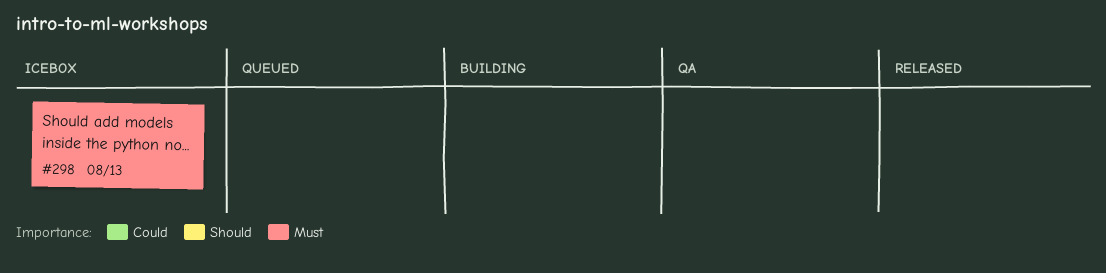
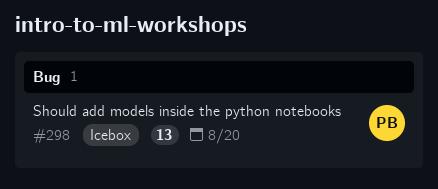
#298, due: Aug 13 -> Aug 20

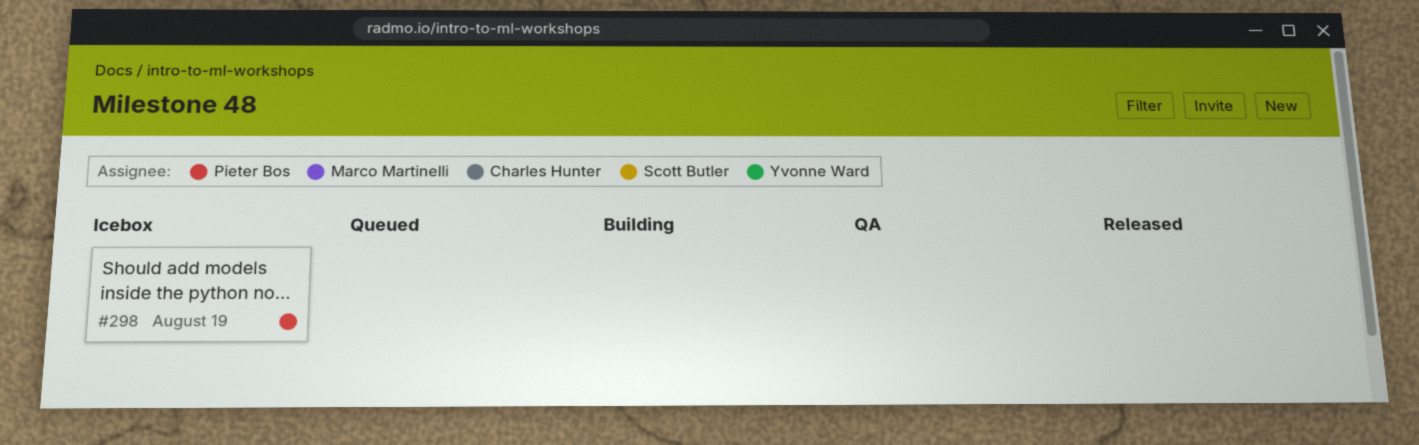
#298, due: Aug 20 -> Aug 19

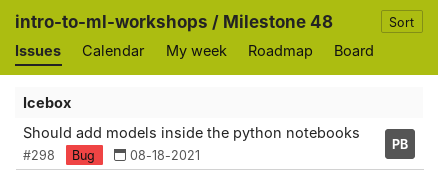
#298, due: Aug 19 -> Aug 18

